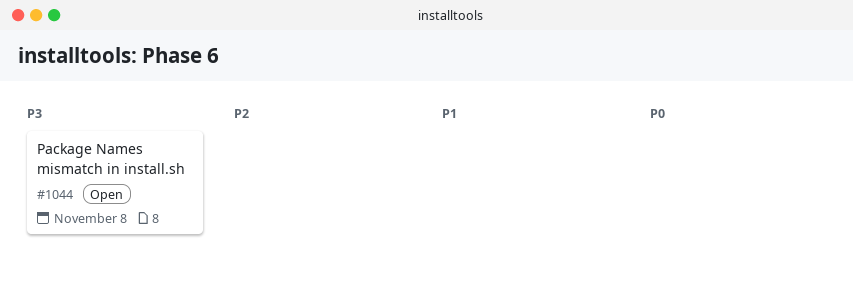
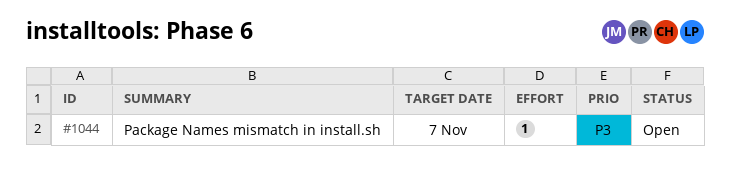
#1044, due: Nov 8 -> Nov 7

